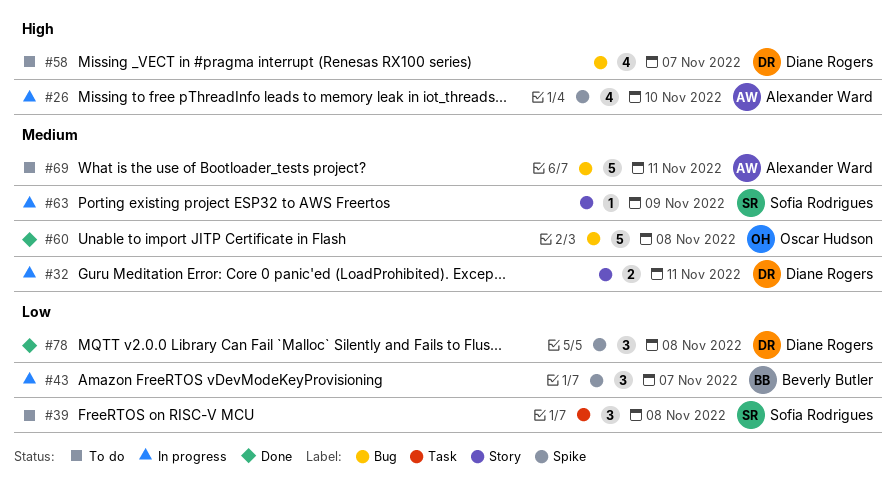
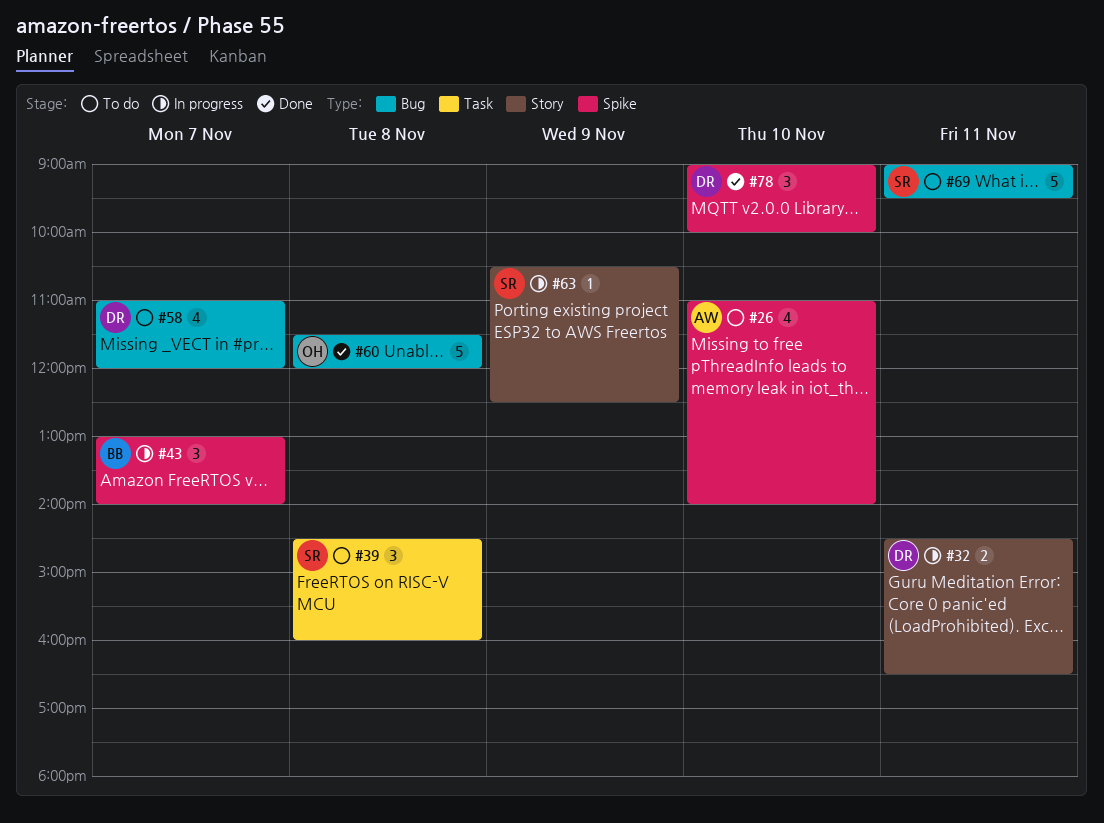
#26, status: In progress -> To do
#69, owner: Alexander Ward -> Sofia Rodrigues
#78, day: Nov 8 -> Nov 10

